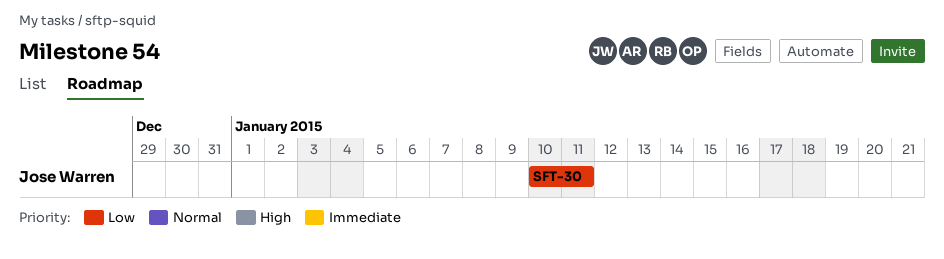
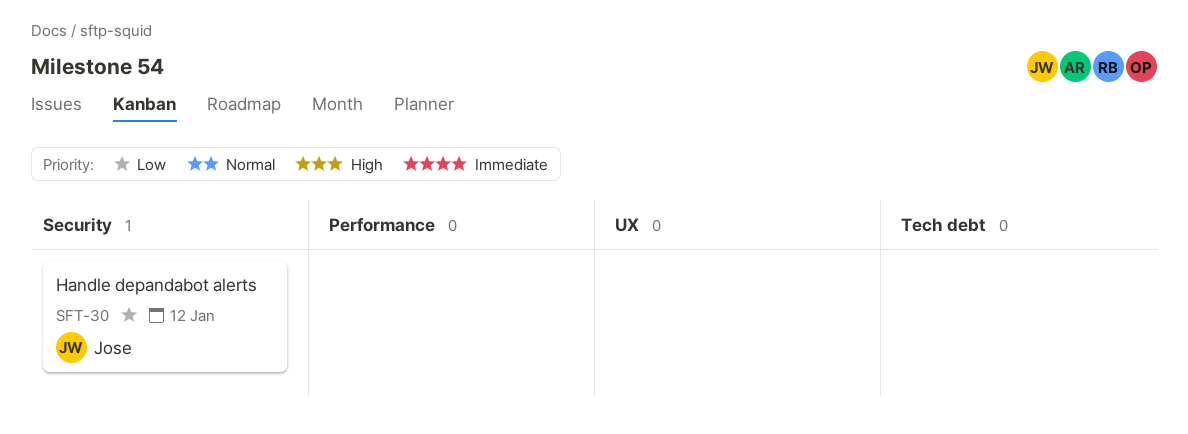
SFT-30, due: Jan 11 -> Jan 12

